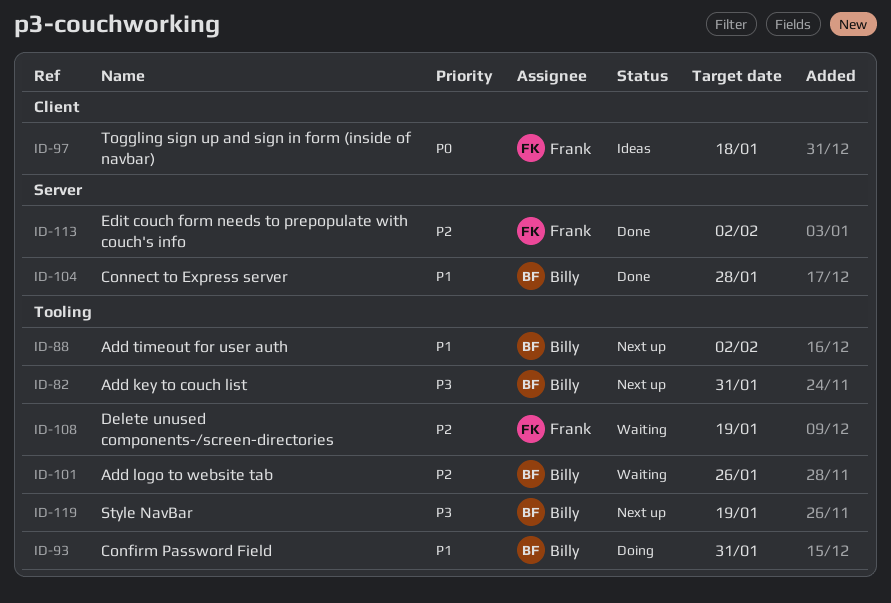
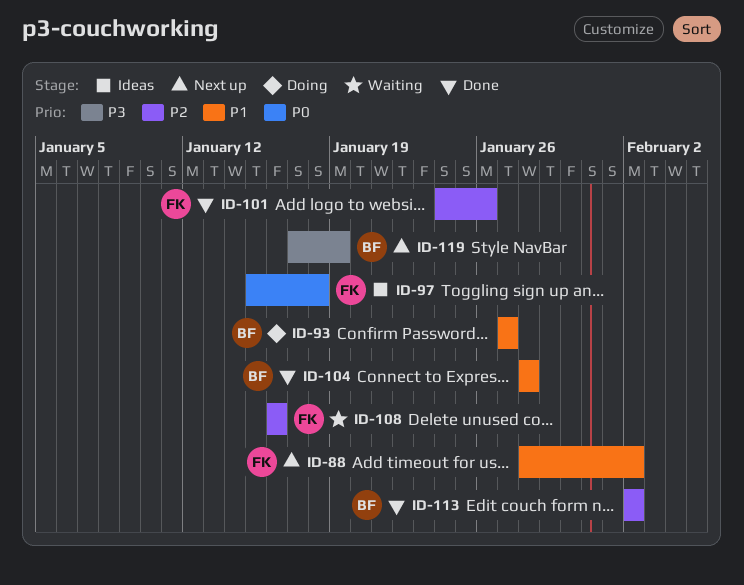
ID-82: present -> none
ID-88, owner: Billy -> Frank
ID-93, due: Jan 31 -> Jan 27
ID-101, status: Waiting -> Done
ID-101, owner: Billy -> Frank
ID-108, due: Jan 19 -> Jan 16
ID-113, owner: Frank -> Billy

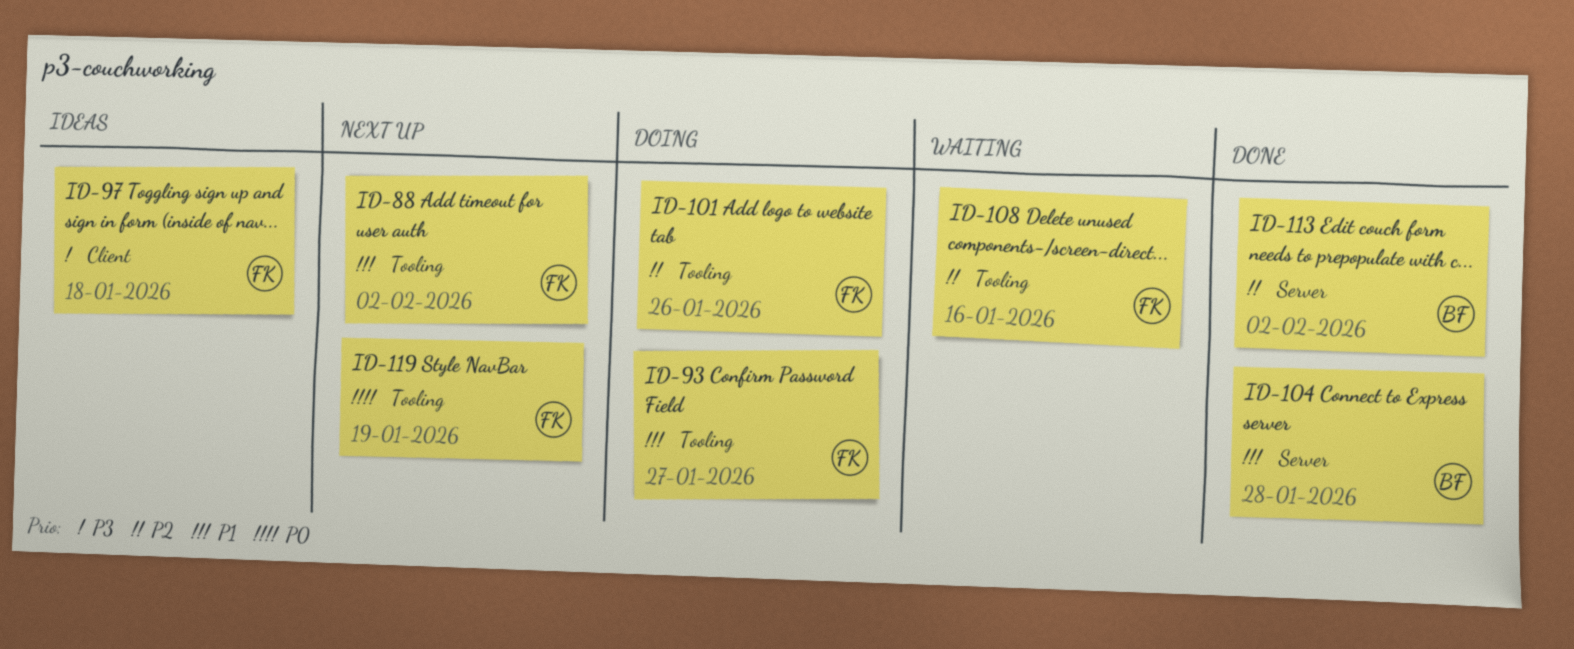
ID-93, owner: BF -> FK
ID-97, priority: P0 -> P3
ID-101, status: Done -> Doing
ID-119, owner: BF -> FK
ID-119, priority: P3 -> P0

